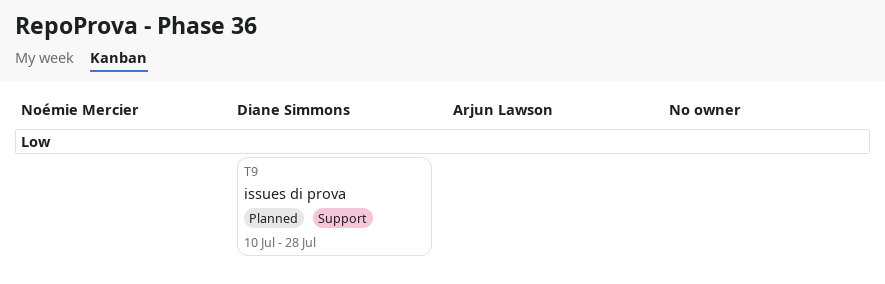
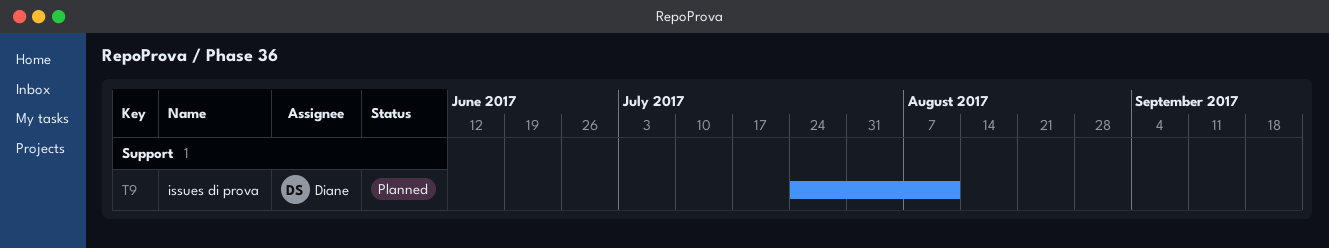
T9, start: Jul 10 -> Jul 24
T9, due: Jul 28 -> Aug 11

